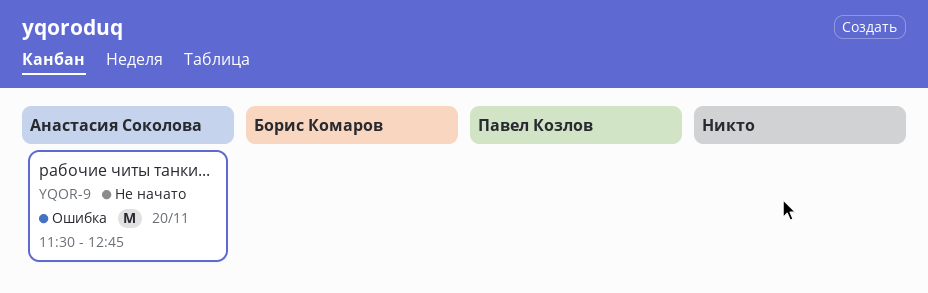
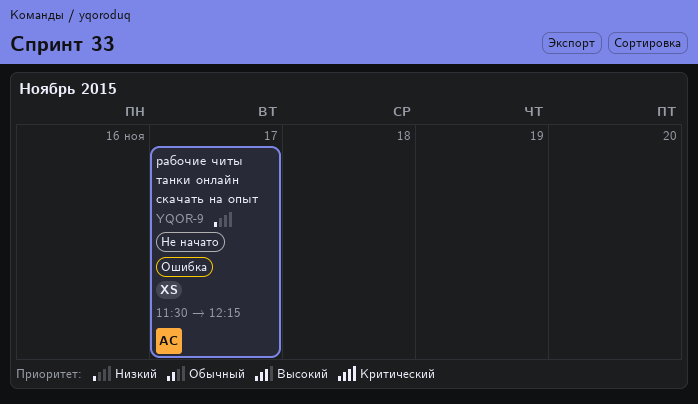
YQOR-9, estimate: M -> XS
YQOR-9, day: Nov 20 -> Nov 17
YQOR-9, ends: 12:45 -> 12:15

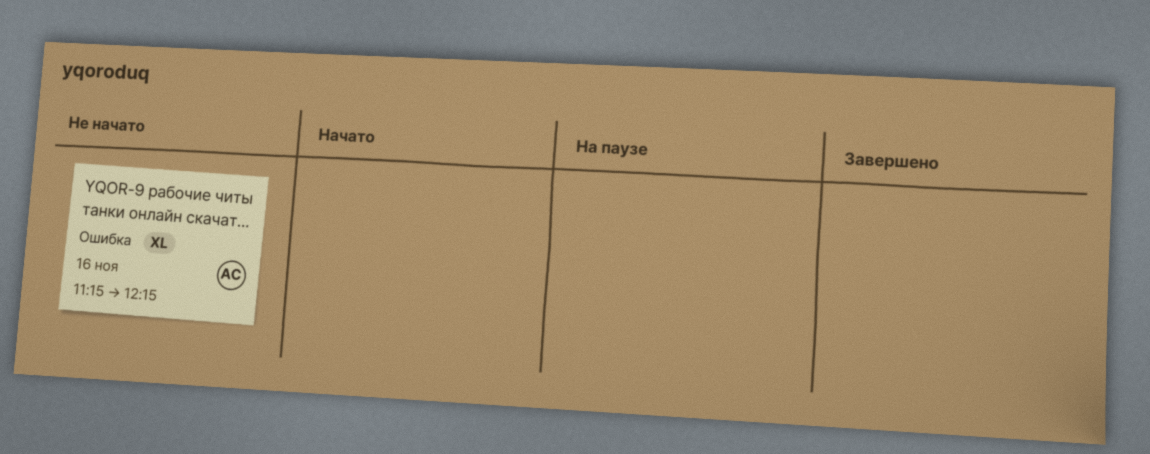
YQOR-9, estimate: XS -> XL
YQOR-9, day: Nov 17 -> Nov 16
YQOR-9, begins: 11:30 -> 11:15

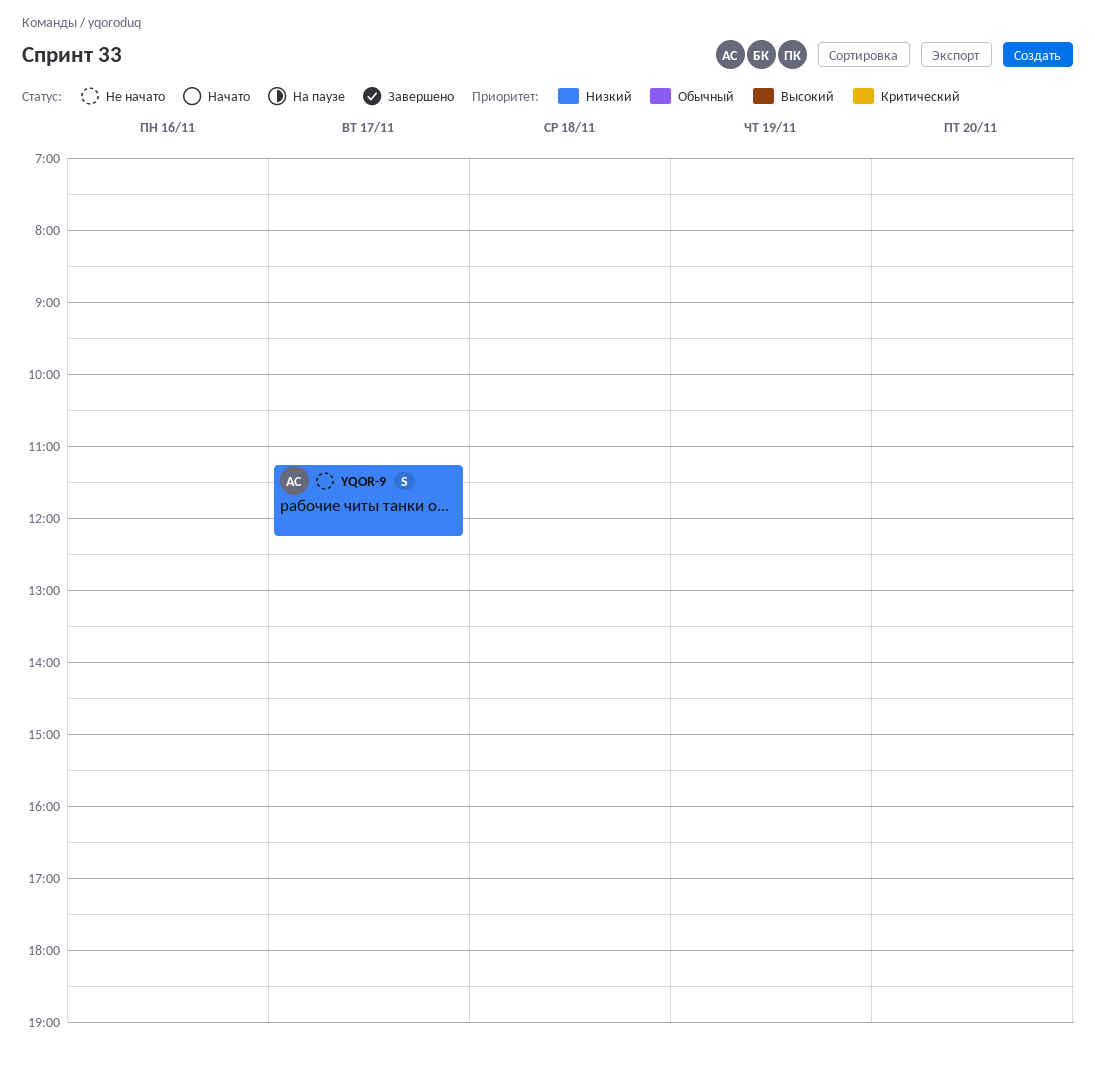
YQOR-9, estimate: XL -> S
YQOR-9, day: Nov 16 -> Nov 17

